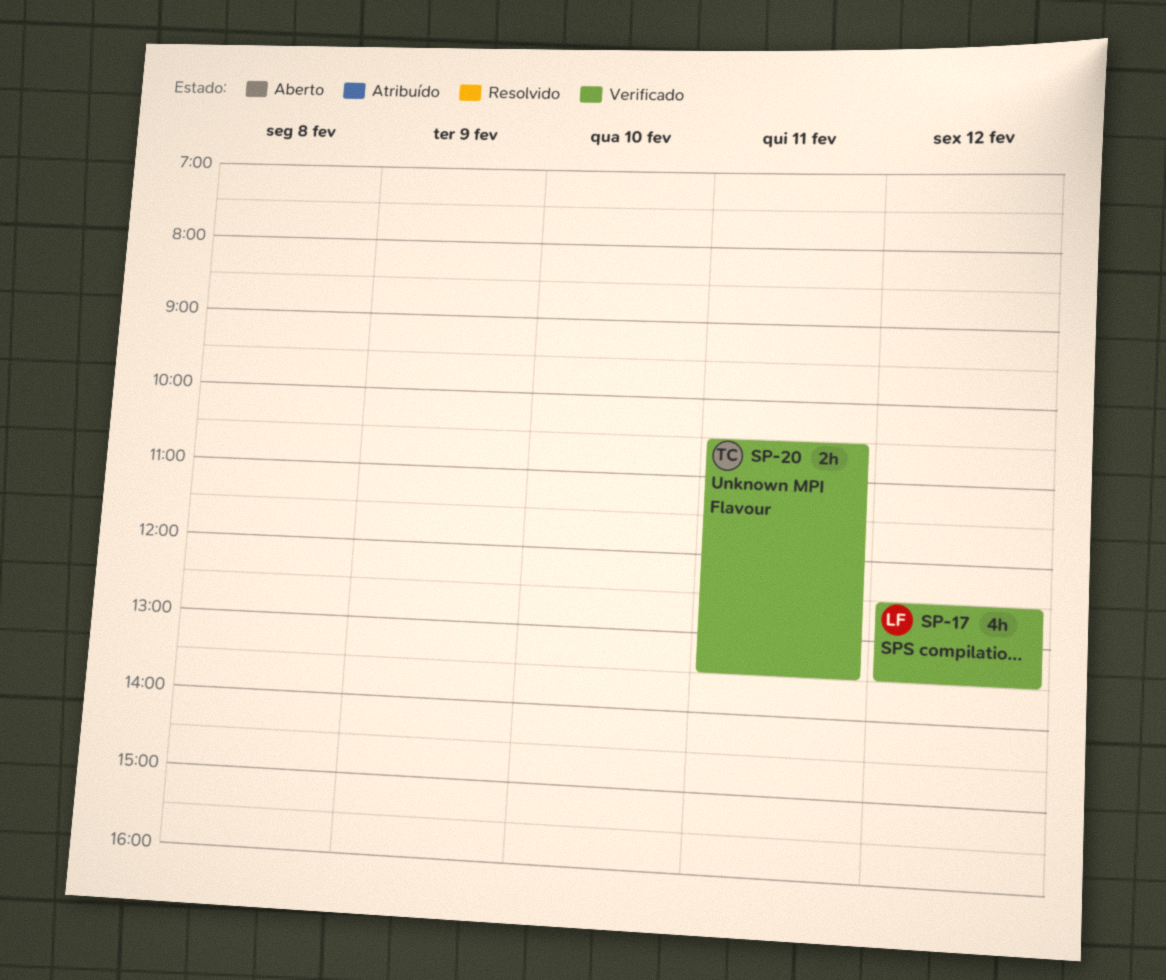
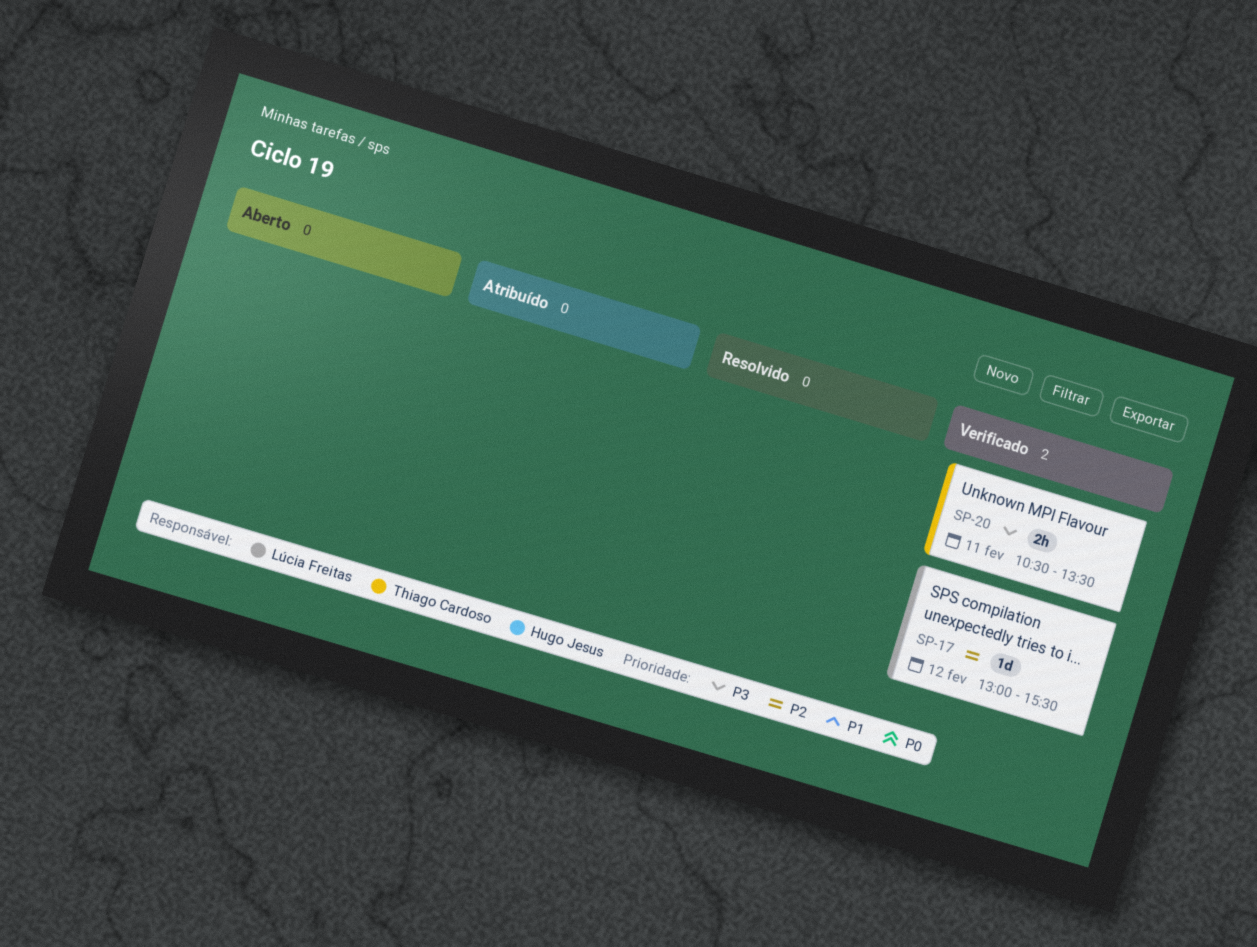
SP-17, estimate: 4h -> 1d
SP-17, begins: 12:30 -> 13:00
SP-17, ends: 13:30 -> 15:30

